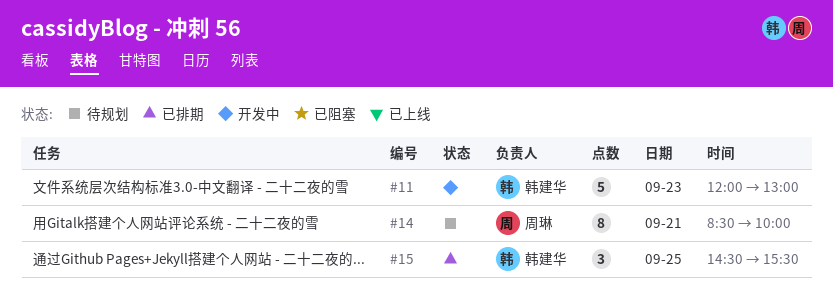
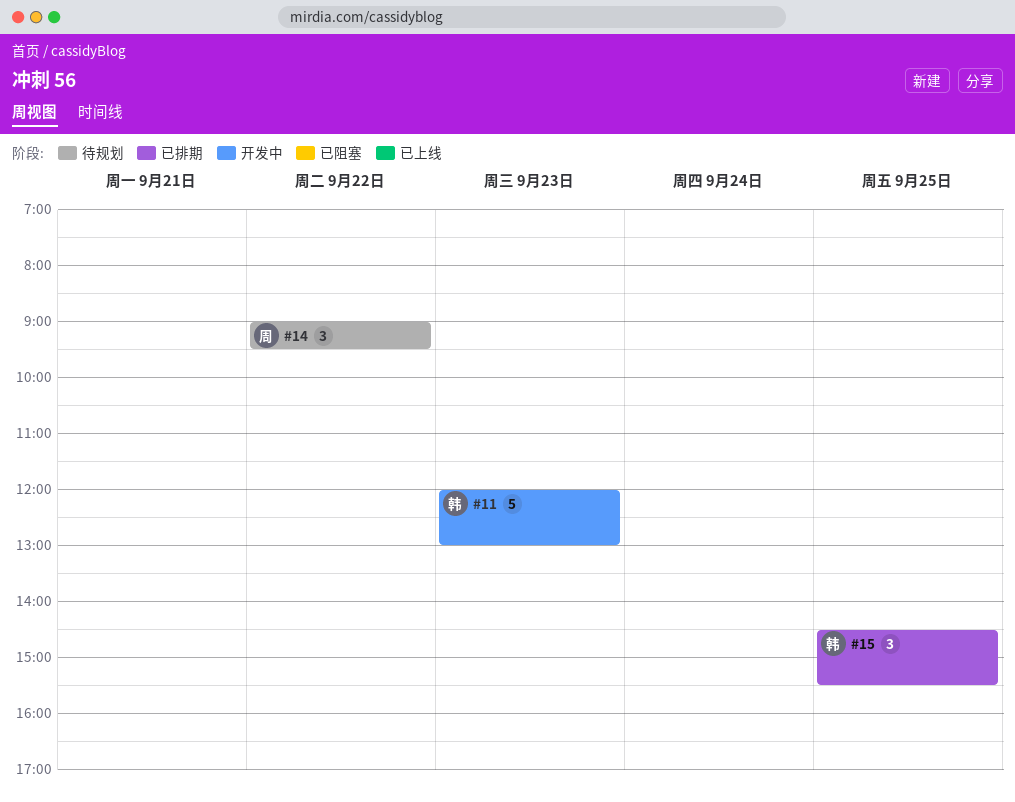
#14, estimate: 8 -> 3
#14, day: Sep 21 -> Sep 22
#14, begins: 08:30 -> 09:00
#14, ends: 10:00 -> 09:30

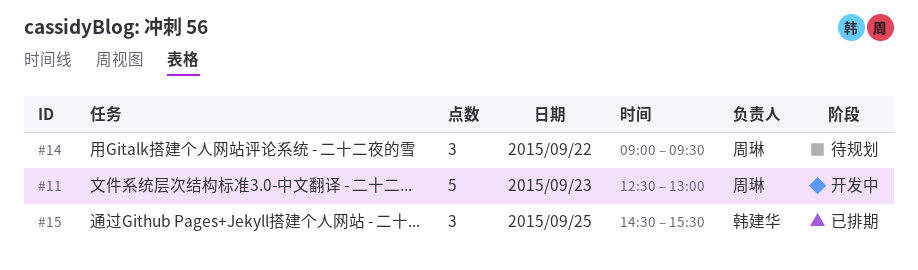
#11, owner: 韩建华 -> 周琳
#11, begins: 12:00 -> 12:30

